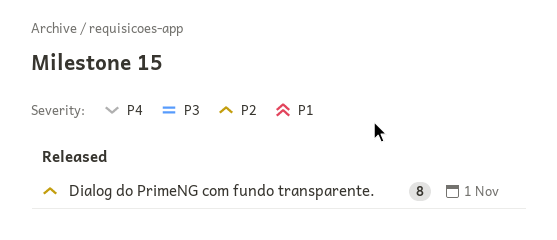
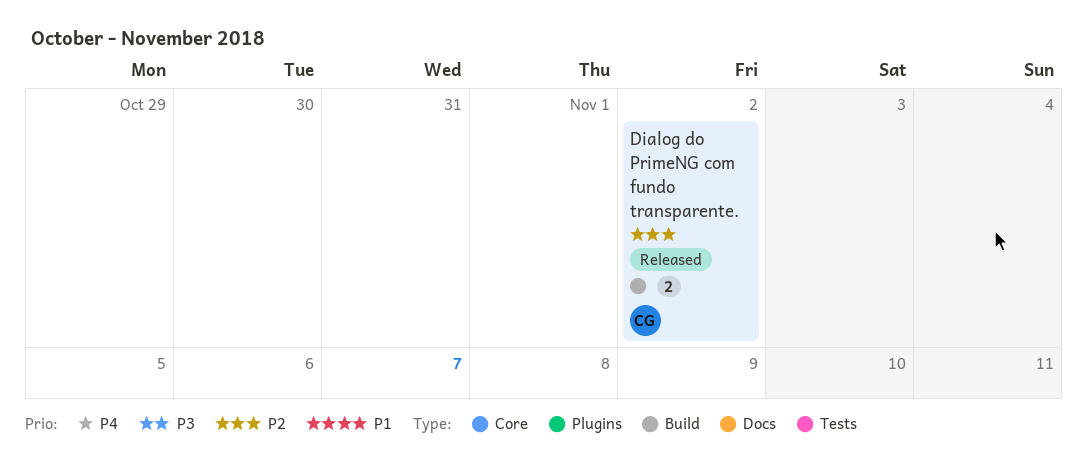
Dialog do PrimeNG com fundo transparente., estimate: 8 -> 2
Dialog do PrimeNG com fundo transparente., due: Nov 1 -> Nov 2

